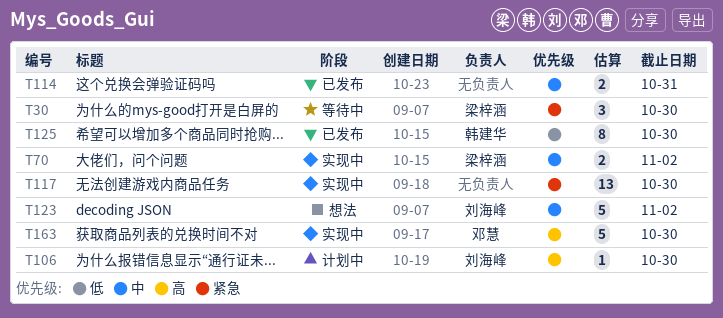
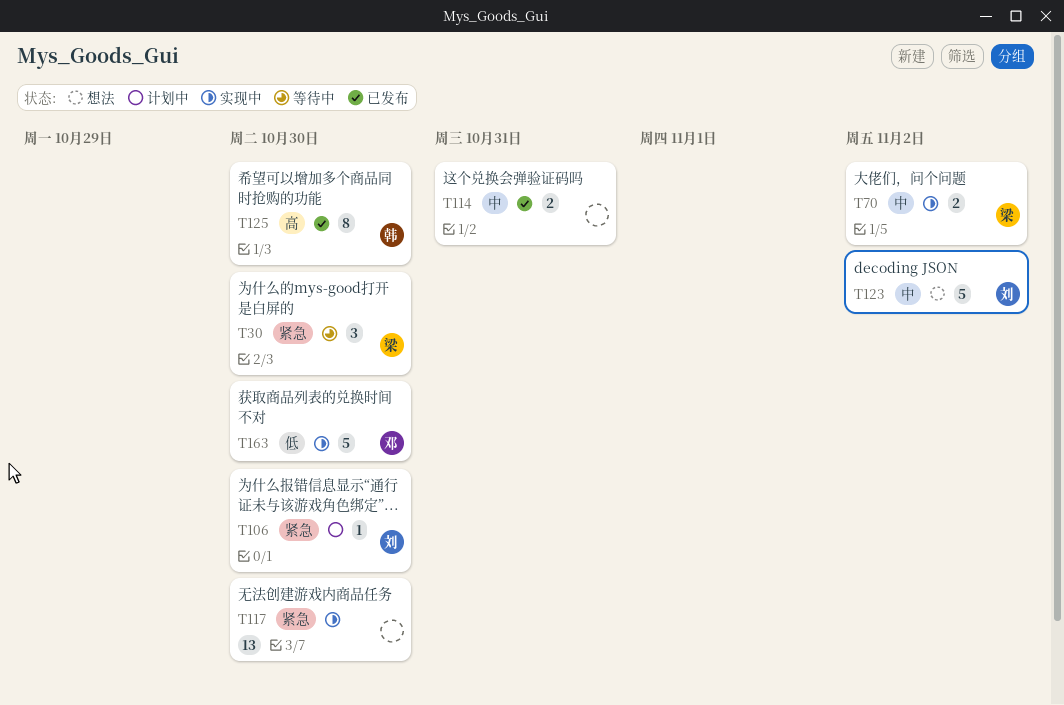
T106, priority: 高 -> 紧急
T125, priority: 低 -> 高
T163, priority: 高 -> 低

